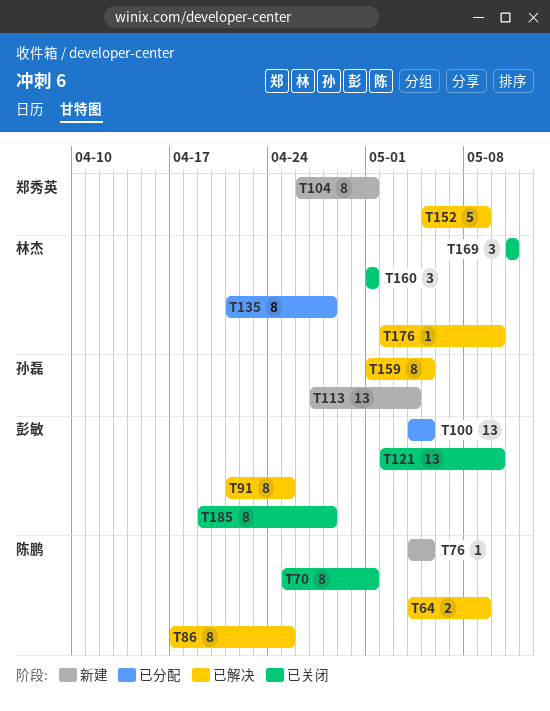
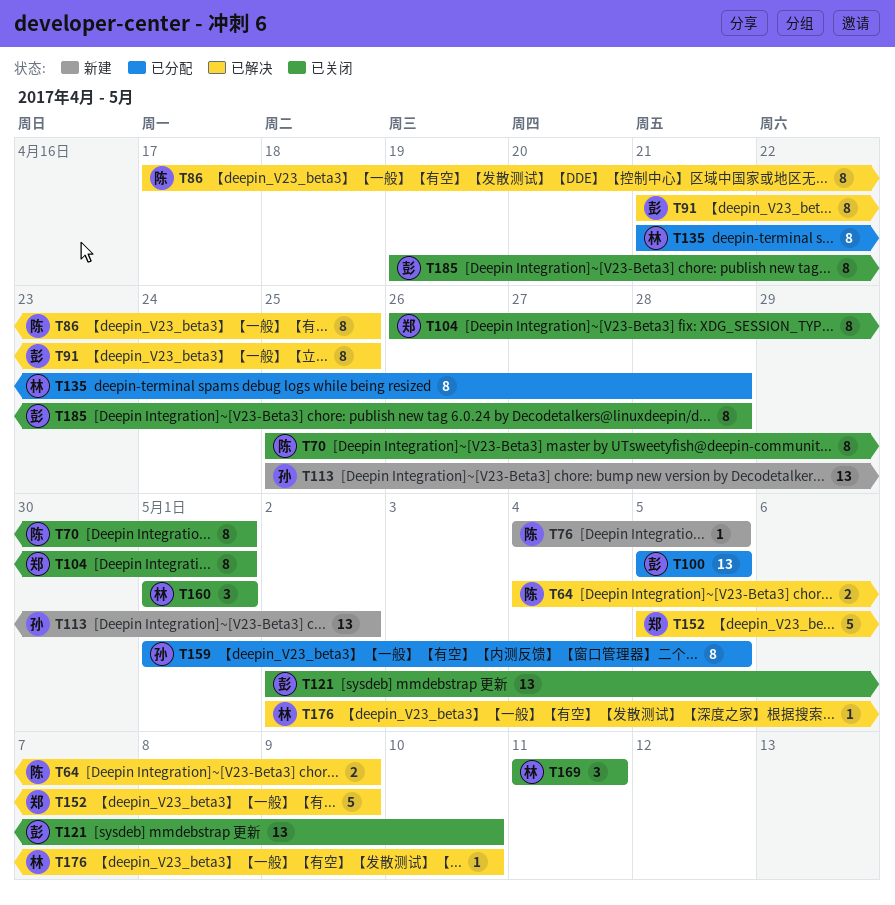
T100, start: May 4 -> May 5
T104, status: 新建 -> 已关闭
T113, start: Apr 27 -> Apr 25
T113, due: May 4 -> May 2
T159, status: 已解决 -> 已分配

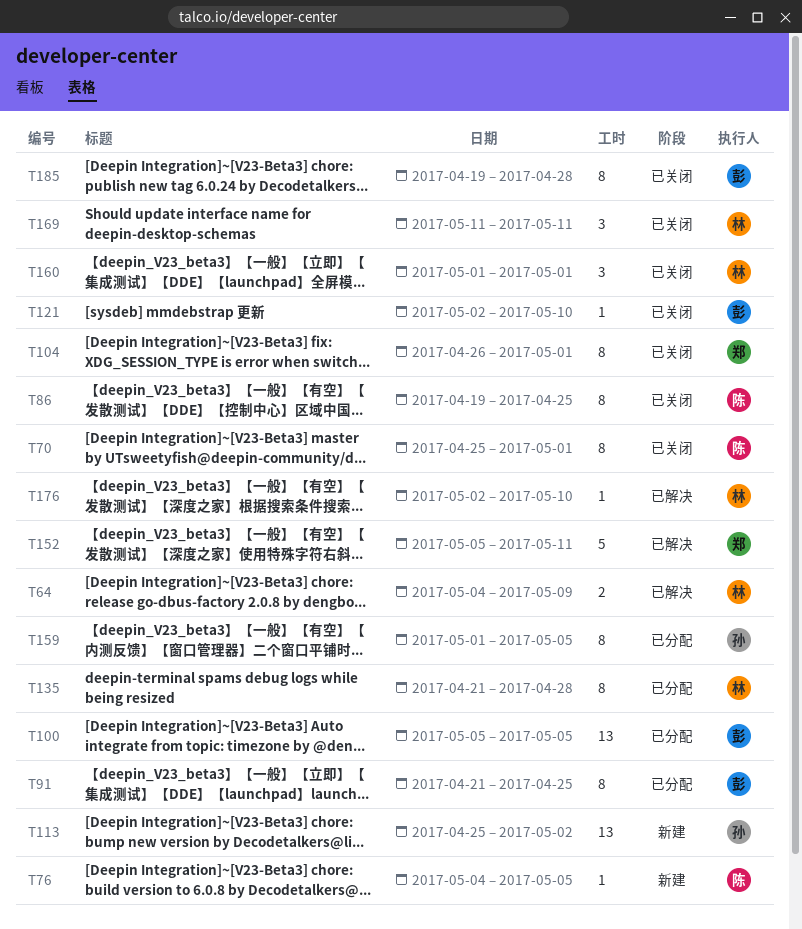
T64, owner: 陈 -> 林
T86, status: 已解决 -> 已关闭
T86, start: Apr 17 -> Apr 19
T91, status: 已解决 -> 已分配
T121, estimate: 13 -> 1
T152, due: May 9 -> May 11

